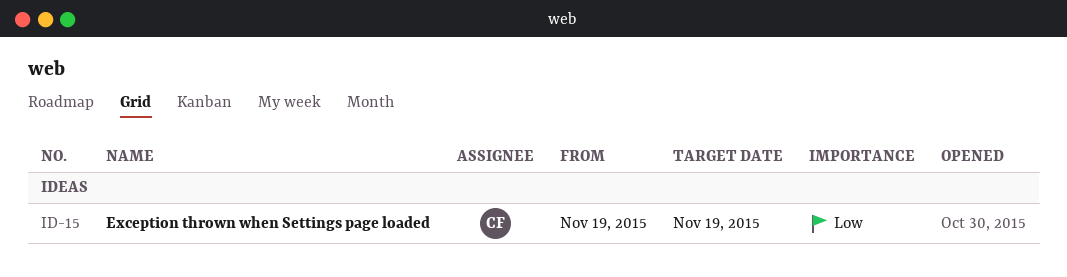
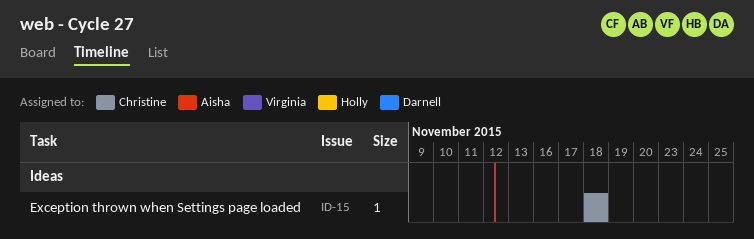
ID-15, start: Nov 19 -> Nov 18
ID-15, due: Nov 19 -> Nov 18

